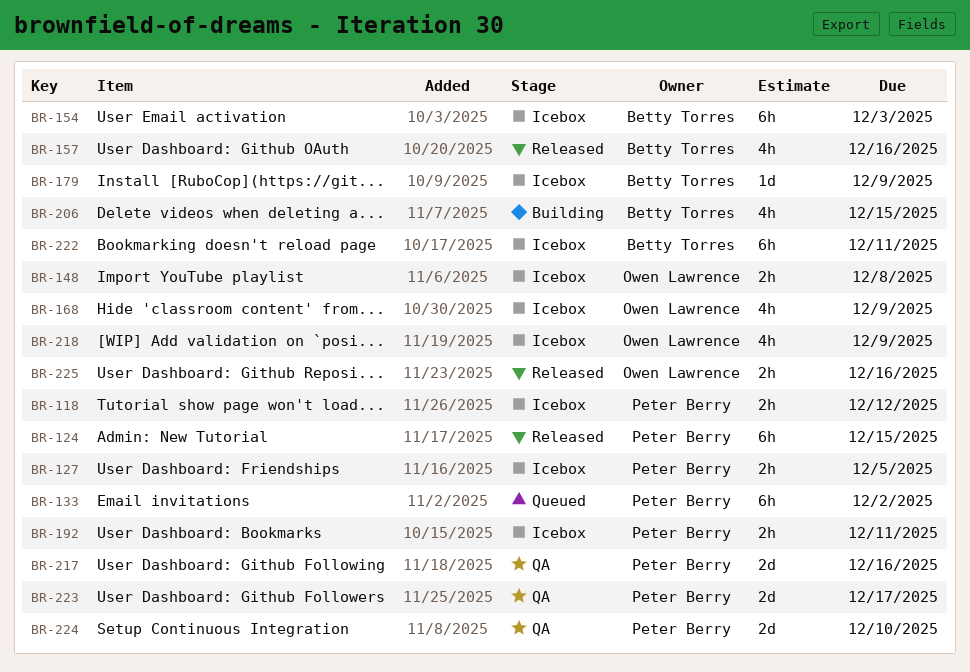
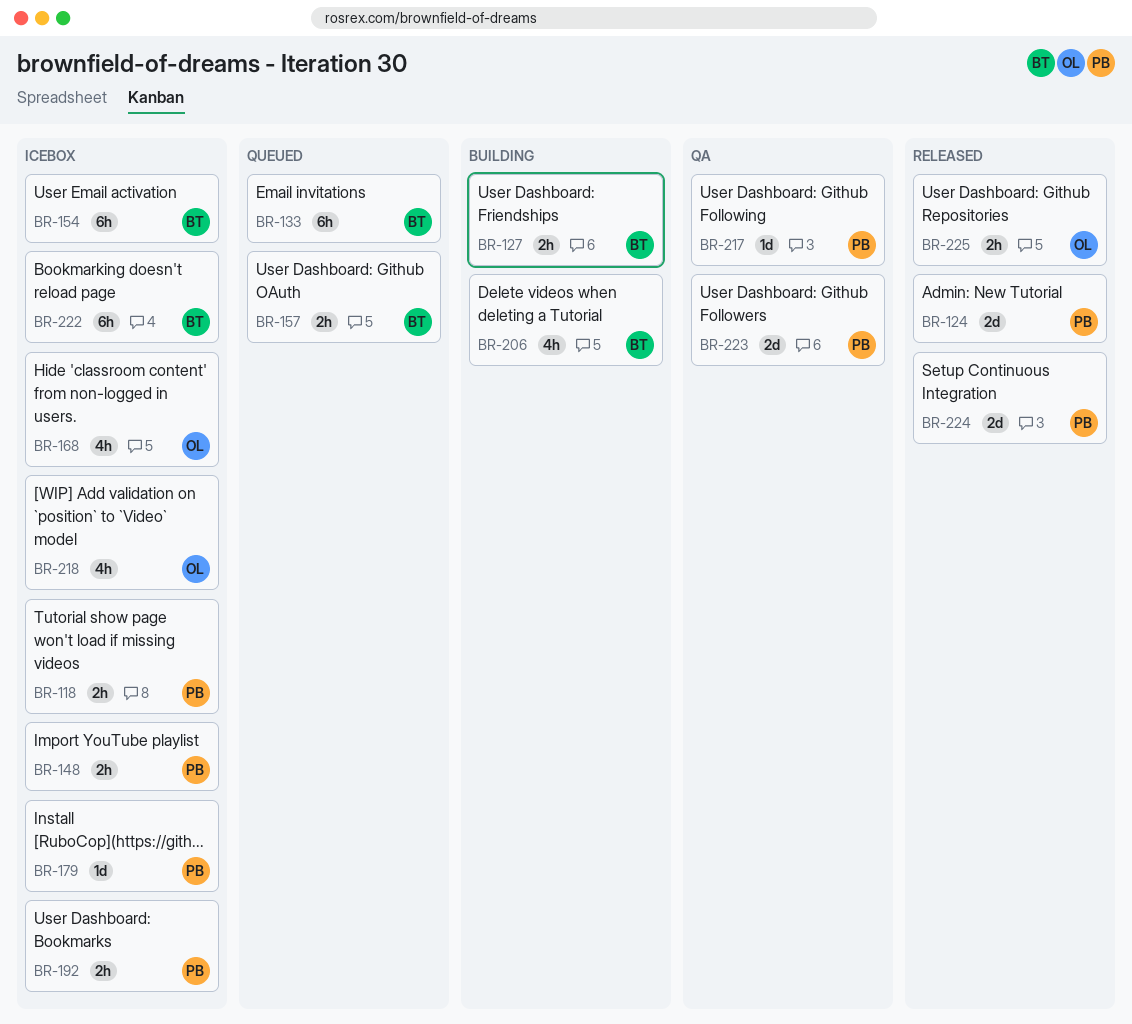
BR-124, estimate: 6h -> 2d
BR-127, status: Icebox -> Building
BR-127, owner: Peter Berry -> Betty Torres
BR-133, owner: Peter Berry -> Betty Torres
BR-148, owner: Owen Lawrence -> Peter Berry
BR-157, status: Released -> Queued
BR-157, estimate: 4h -> 2h
BR-179, owner: Betty Torres -> Peter Berry
BR-217, estimate: 2d -> 1d
BR-224, status: QA -> Released

